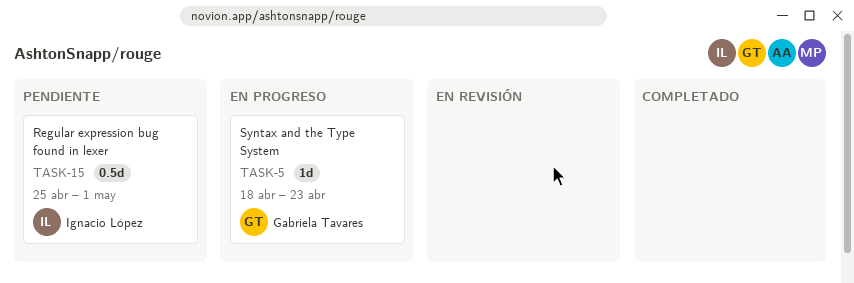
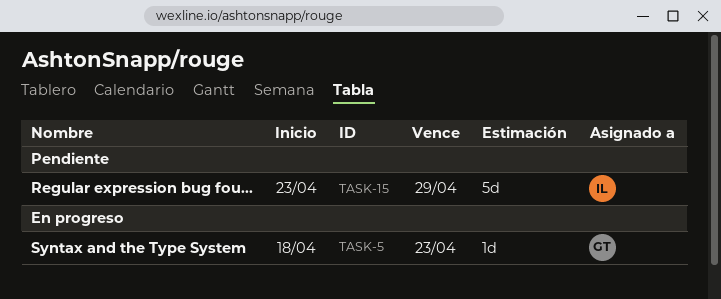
TASK-15, estimate: 0.5d -> 5d
TASK-15, start: Apr 25 -> Apr 23
TASK-15, due: May 1 -> Apr 29

